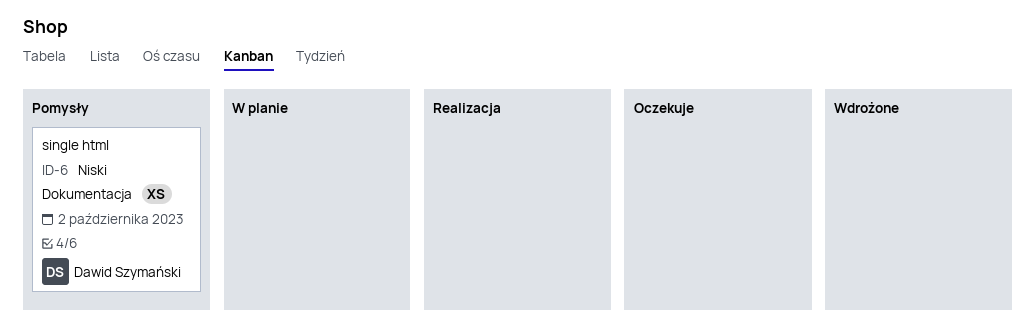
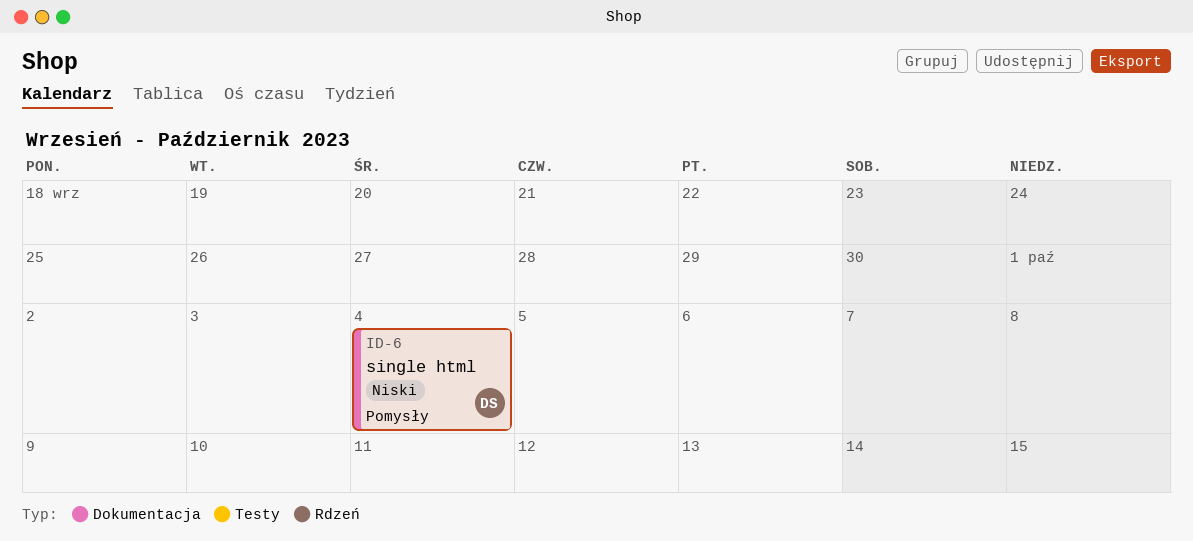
ID-6, due: Oct 2 -> Oct 4

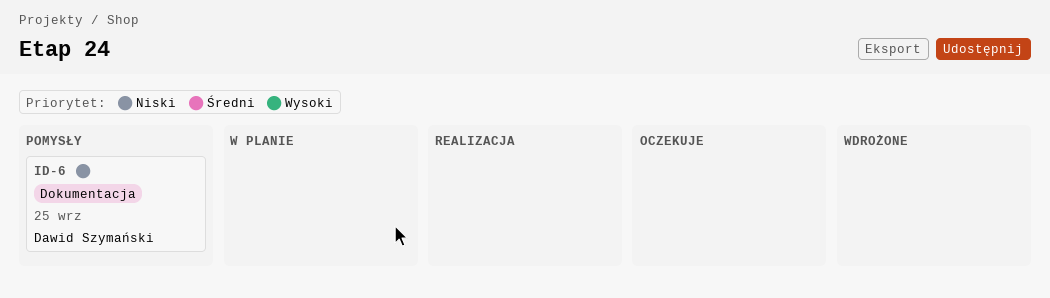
ID-6, due: Oct 4 -> Sep 25

